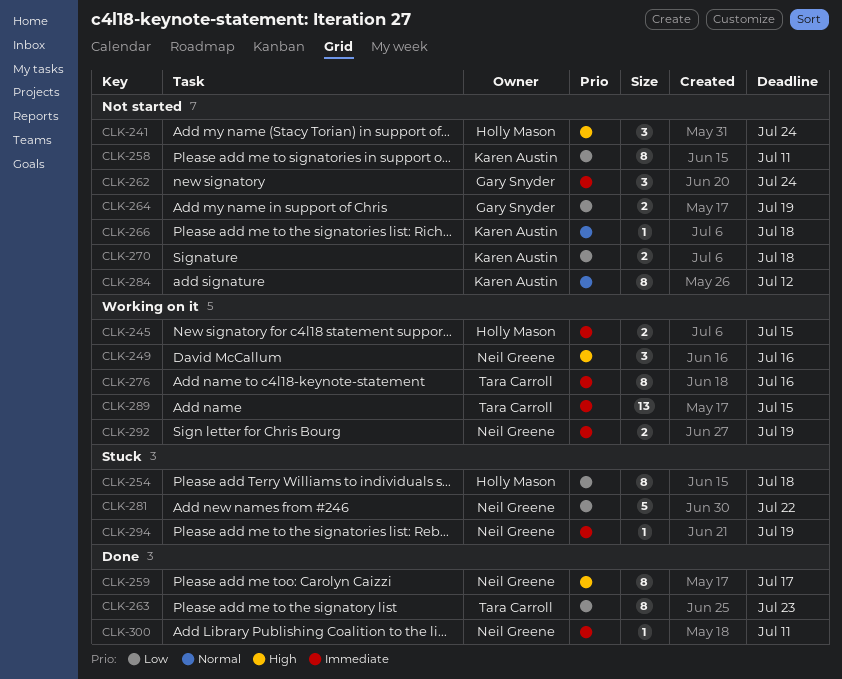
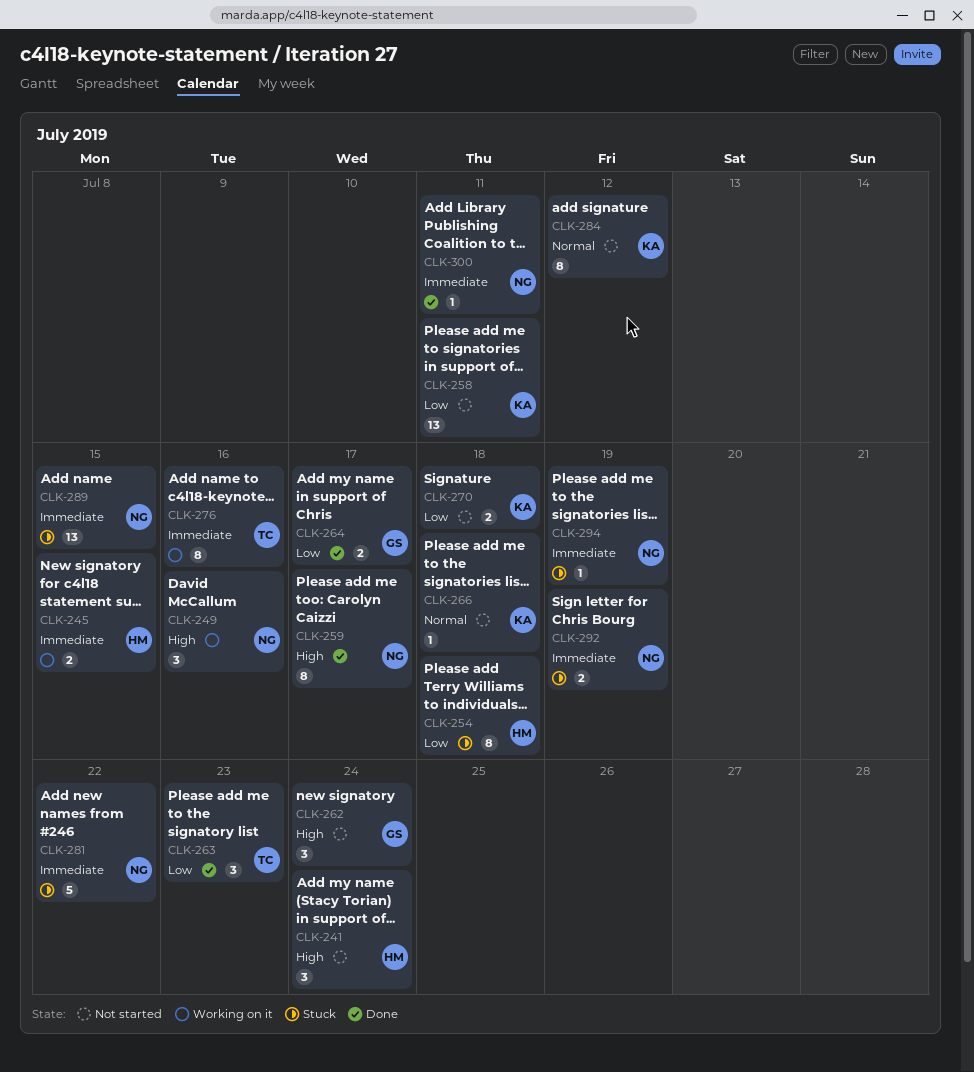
CLK-258, estimate: 8 -> 13
CLK-262, priority: Immediate -> High
CLK-263, estimate: 8 -> 3
CLK-264, status: Not started -> Done
CLK-264, due: Jul 19 -> Jul 17
CLK-281, priority: Low -> Immediate
CLK-289, status: Working on it -> Stuck
CLK-289, owner: Tara Carroll -> Neil Greene
CLK-292, status: Working on it -> Stuck

